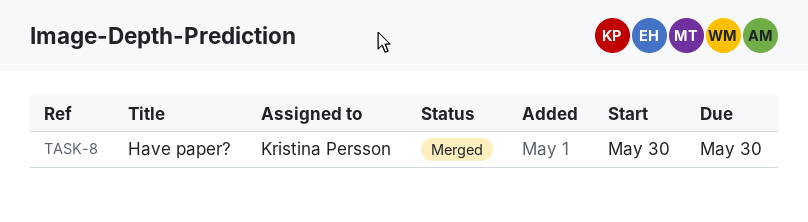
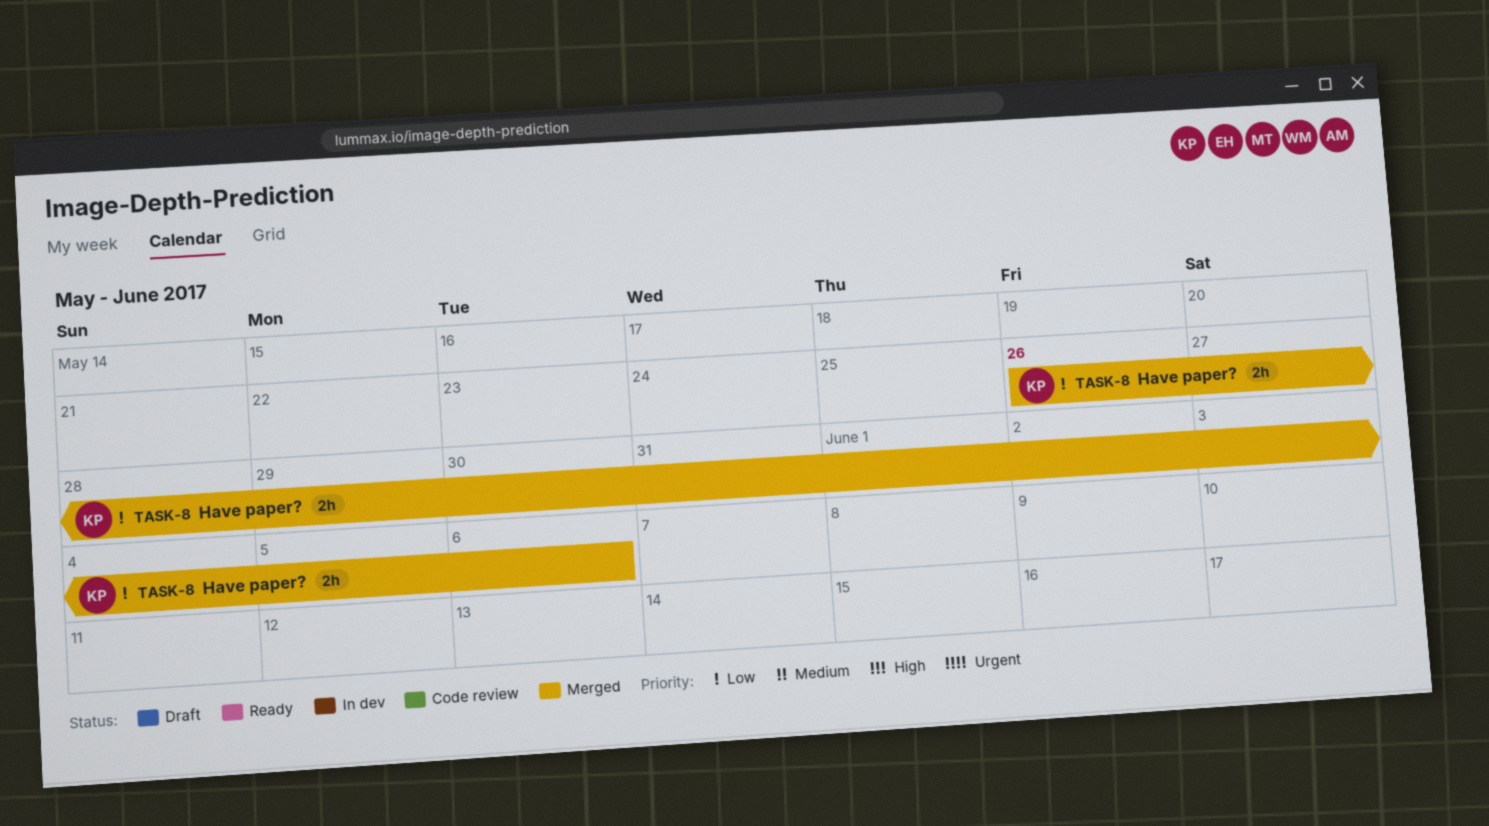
TASK-8, start: May 30 -> May 26
TASK-8, due: May 30 -> Jun 6

